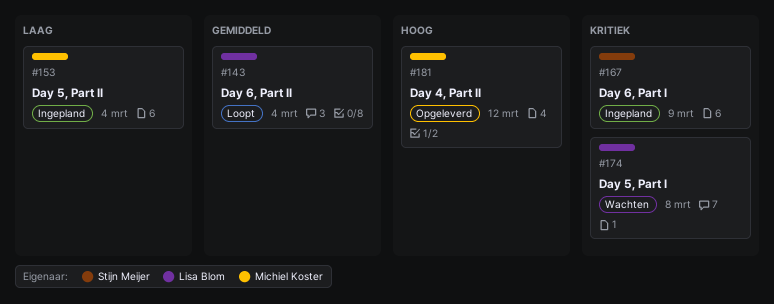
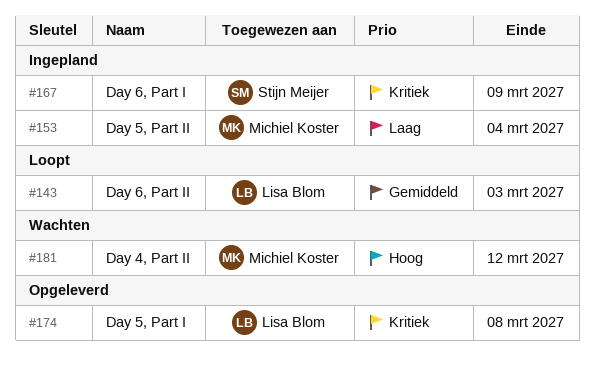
#143, due: Mar 4 -> Mar 3
#174, status: Wachten -> Opgeleverd
#181, status: Opgeleverd -> Wachten

